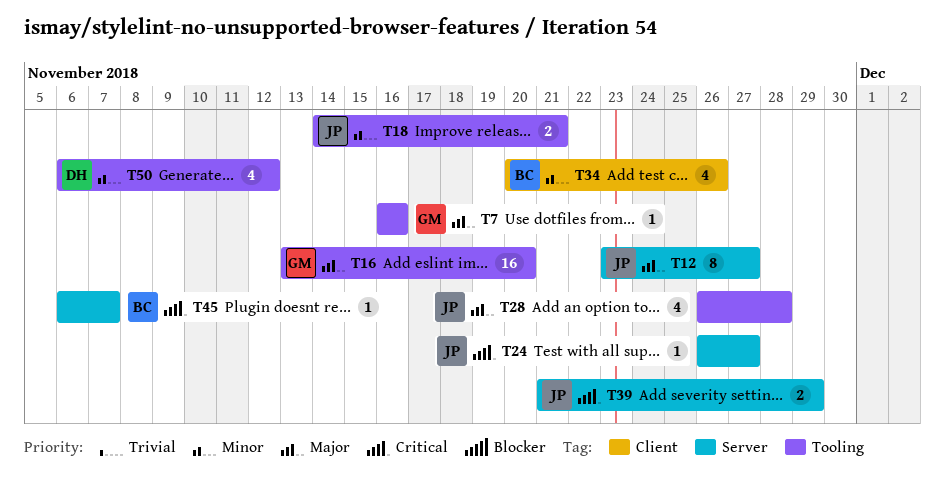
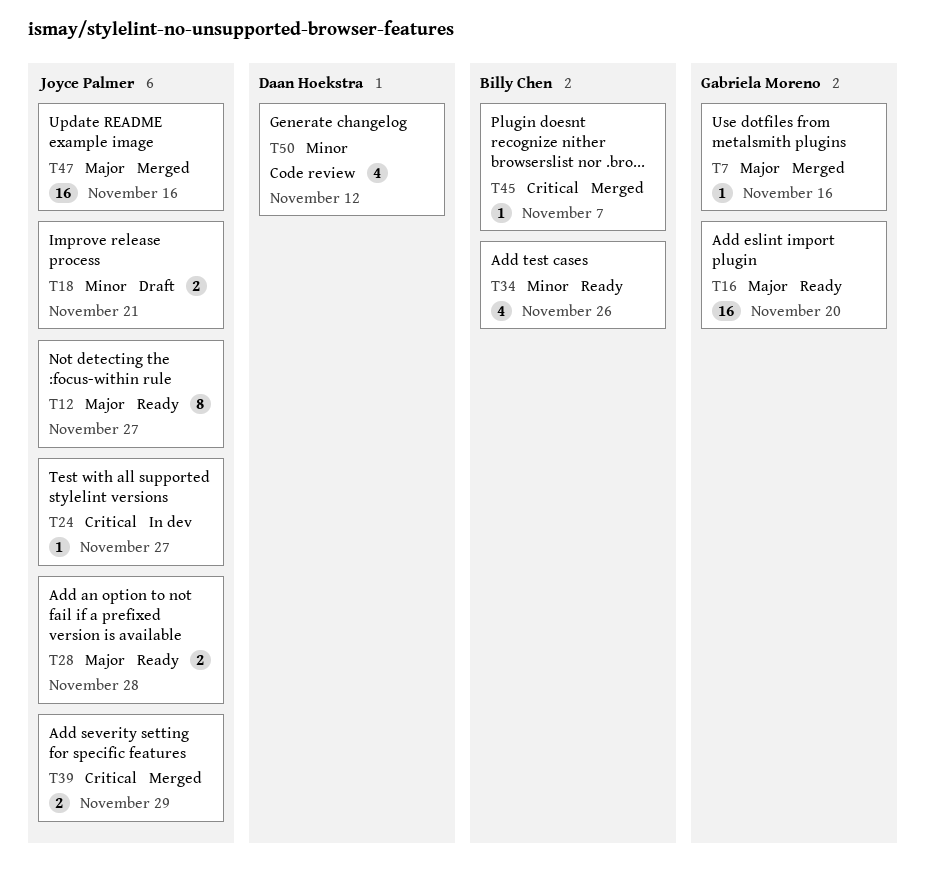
T28, estimate: 4 -> 2
T47: none -> present

